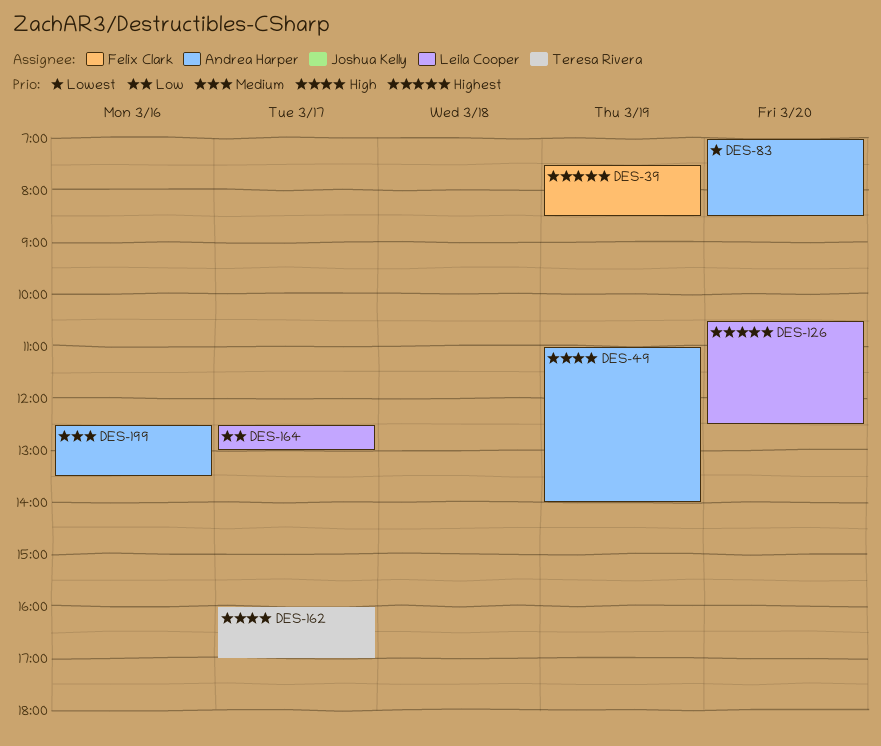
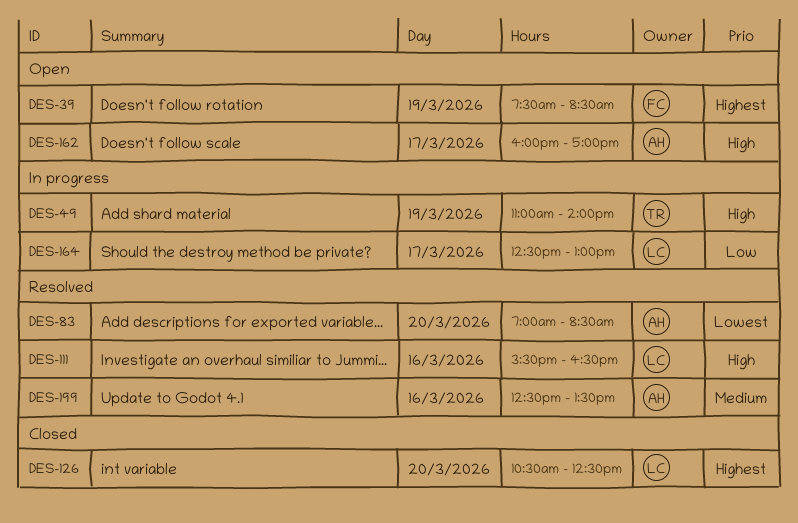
DES-49, owner: Andrea Harper -> Teresa Rivera
DES-111: none -> present
DES-162, owner: Teresa Rivera -> Andrea Harper

